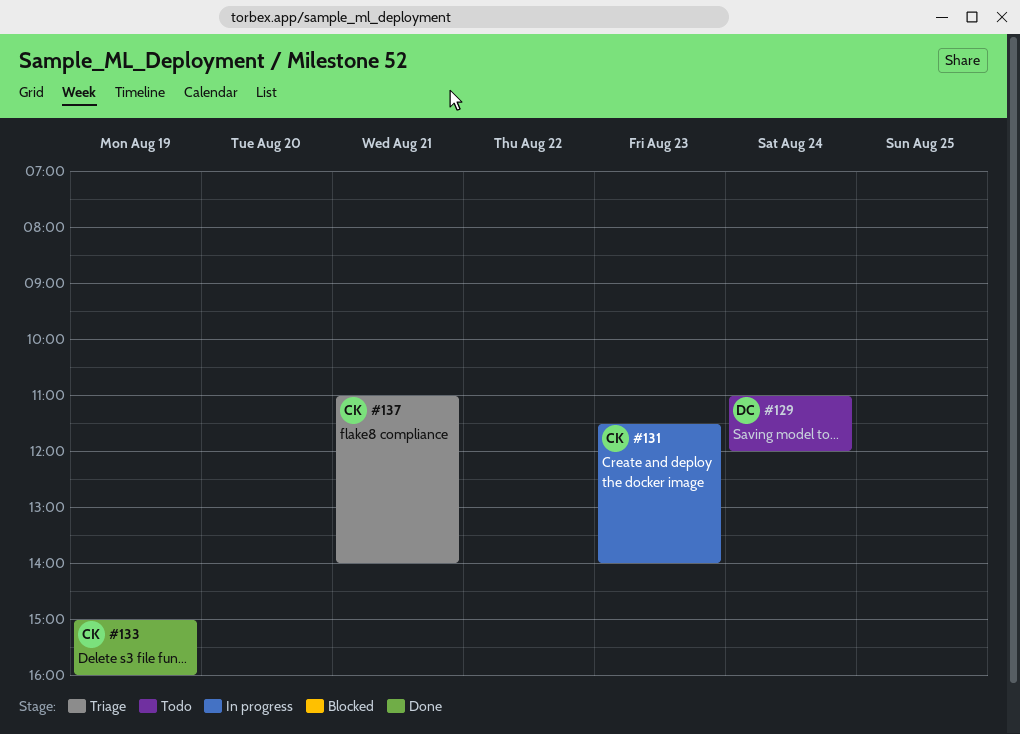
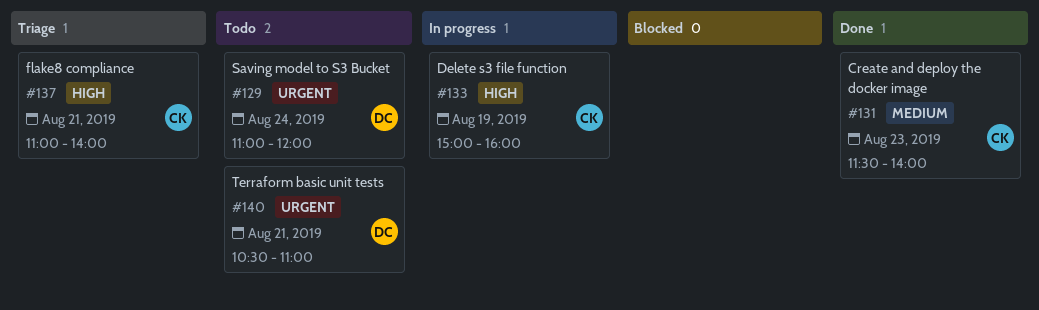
#131, status: In progress -> Done
#133, status: Done -> In progress
#140: none -> present

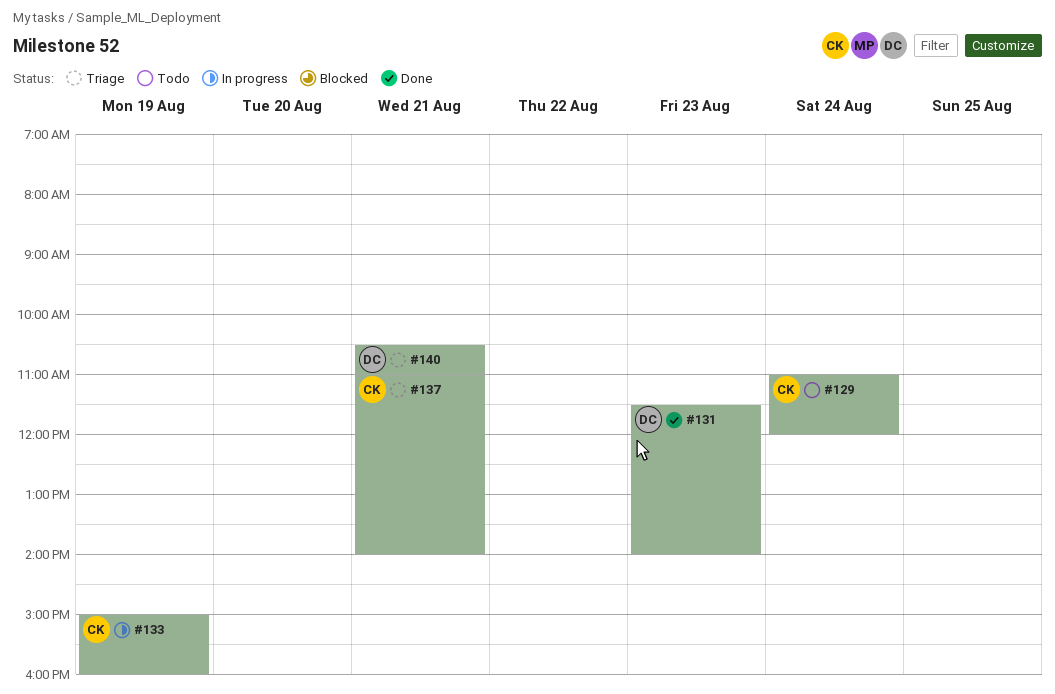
#129, owner: DC -> CK
#131, owner: CK -> DC
#140, status: Todo -> Triage

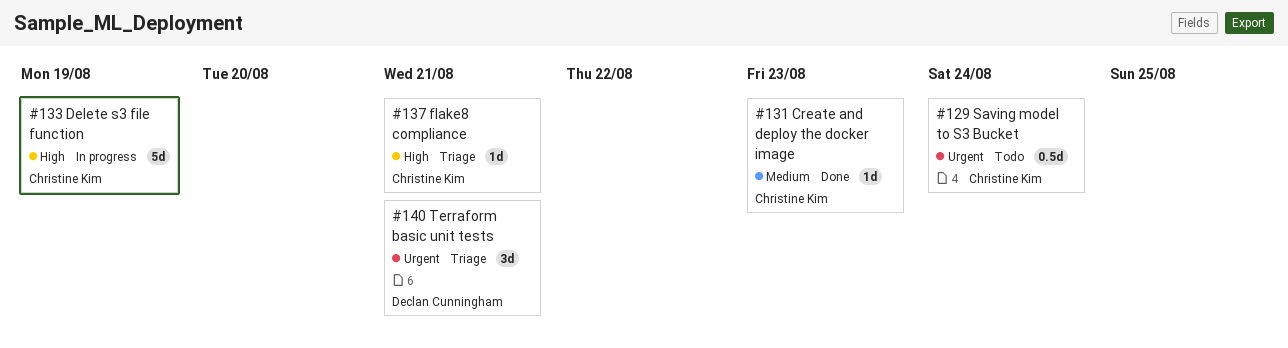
#131, owner: Declan Cunningham -> Christine Kim

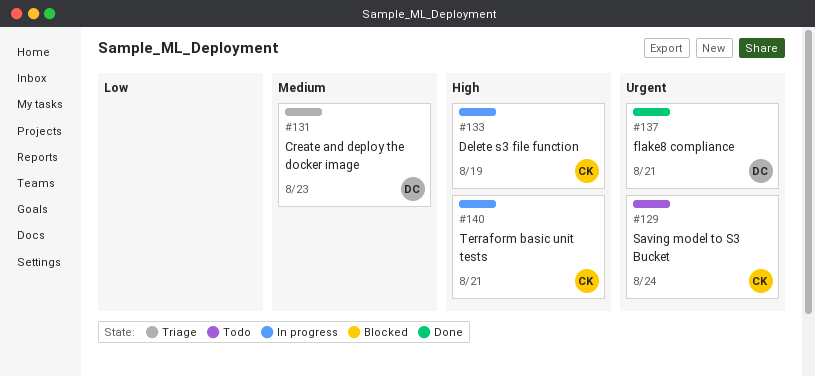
#131, status: Done -> Triage
#131, owner: Christine Kim -> Declan Cunningham
#137, status: Triage -> Done
#137, owner: Christine Kim -> Declan Cunningham
#137, priority: High -> Urgent
#140, status: Triage -> In progress
#140, owner: Declan Cunningham -> Christine Kim
#140, priority: Urgent -> High

